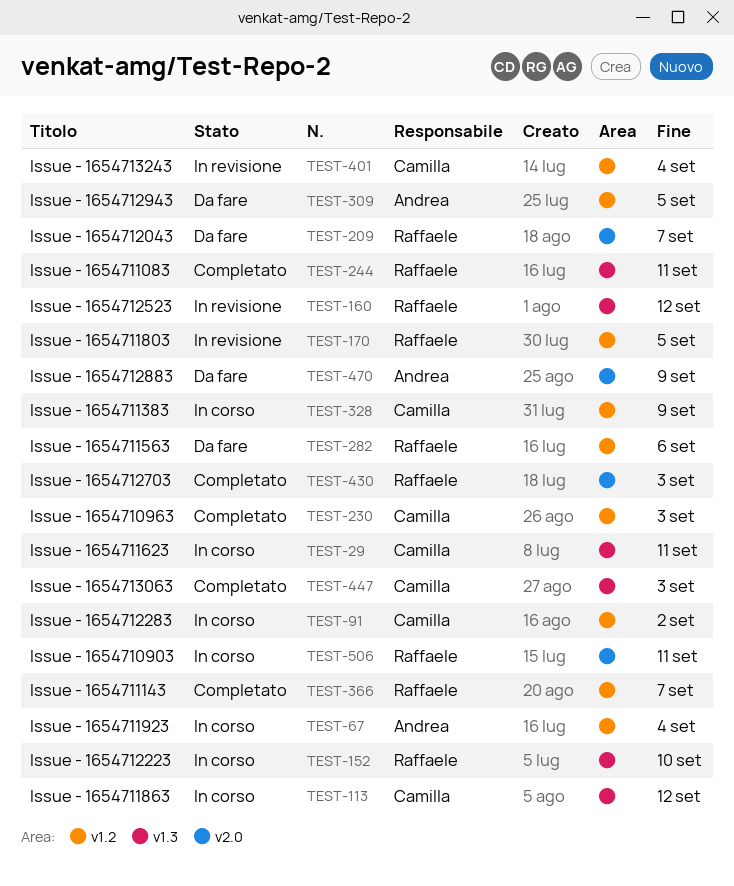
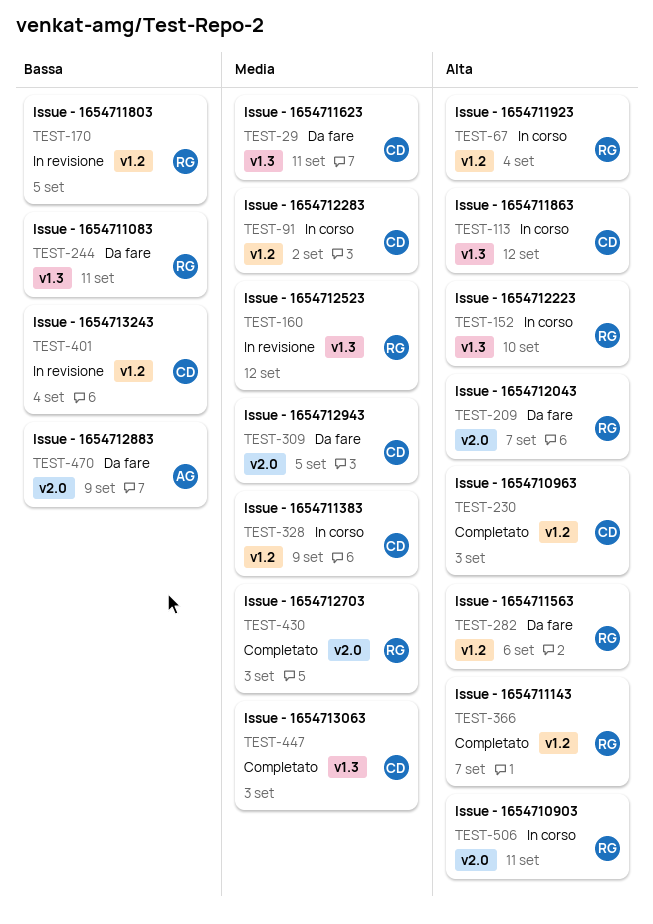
TEST-29, status: In corso -> Da fare
TEST-67, owner: Andrea -> Raffaele
TEST-244, status: Completato -> Da fare
TEST-309, owner: Andrea -> Camilla
TEST-309, label: v1.2 -> v2.0

